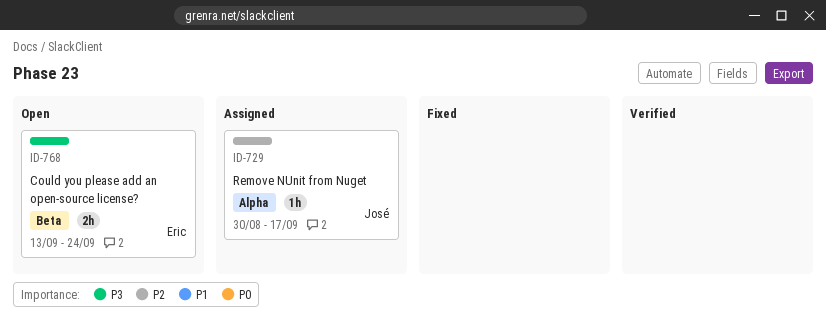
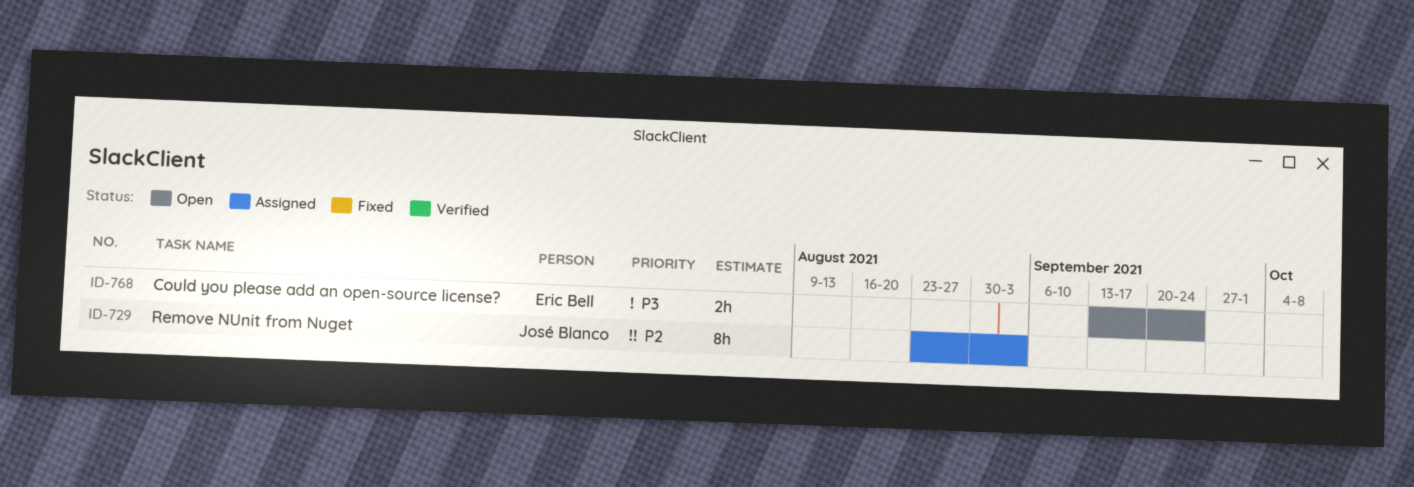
ID-729, estimate: 1h -> 8h
ID-729, start: Aug 30 -> Aug 23
ID-729, due: Sep 17 -> Sep 3

